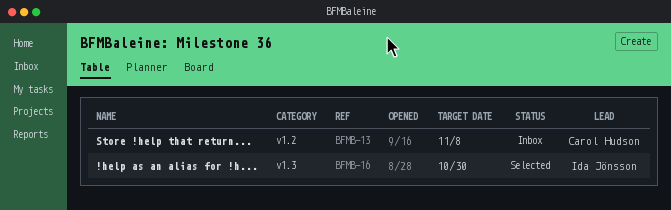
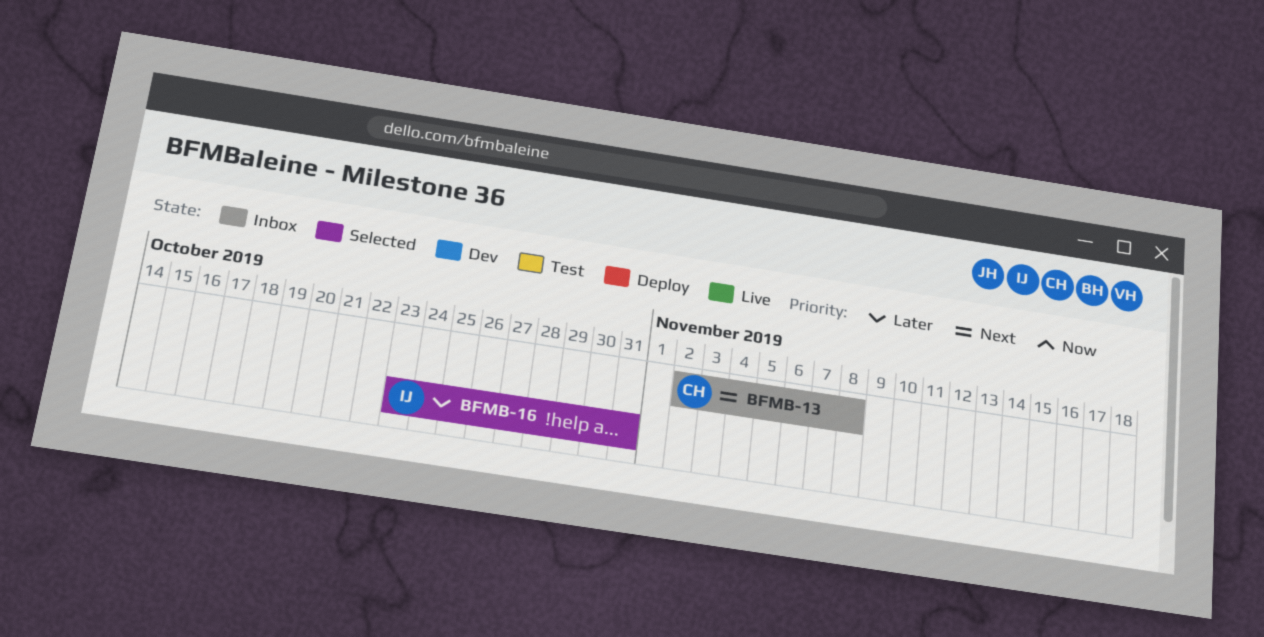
BFMB-16, due: Oct 30 -> Oct 31

